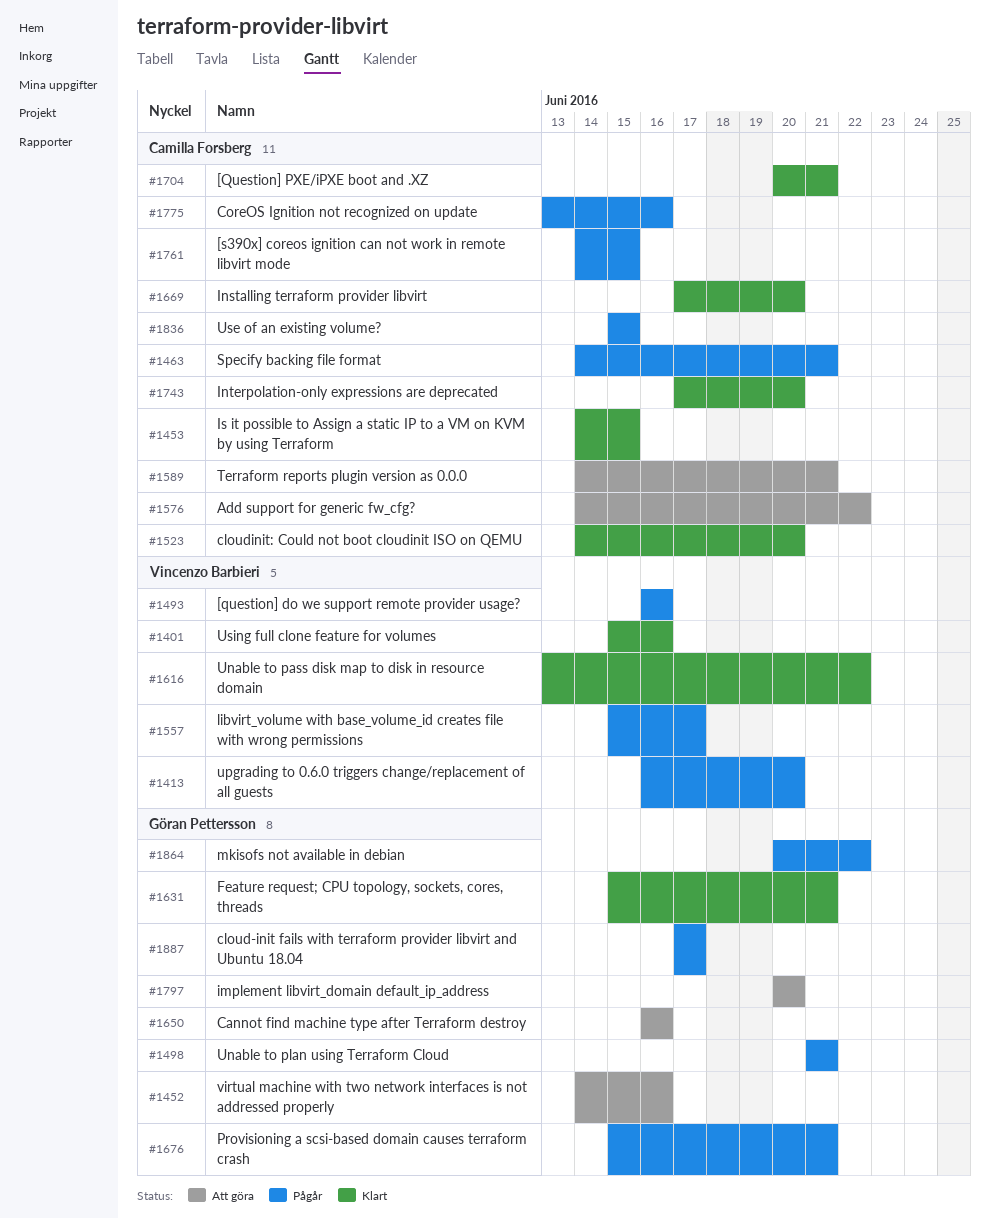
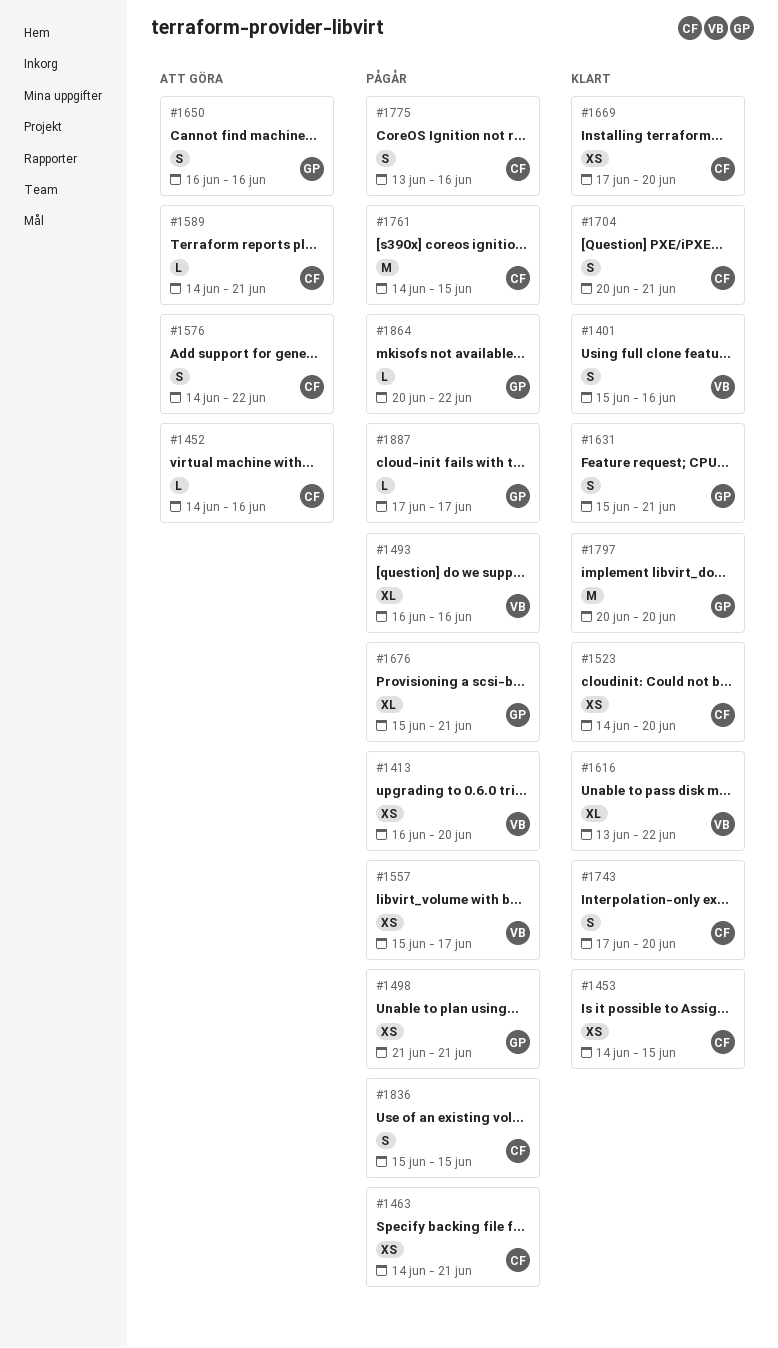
#1452, owner: Göran Pettersson -> Camilla Forsberg
#1797, status: Att göra -> Klart

